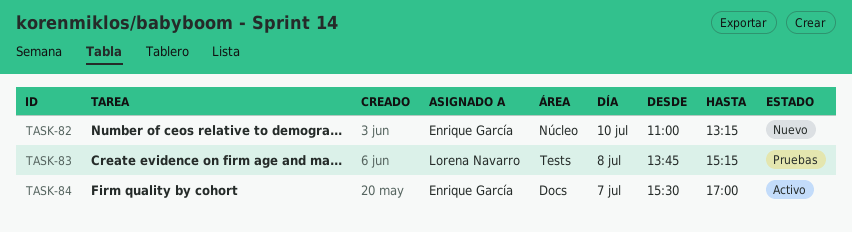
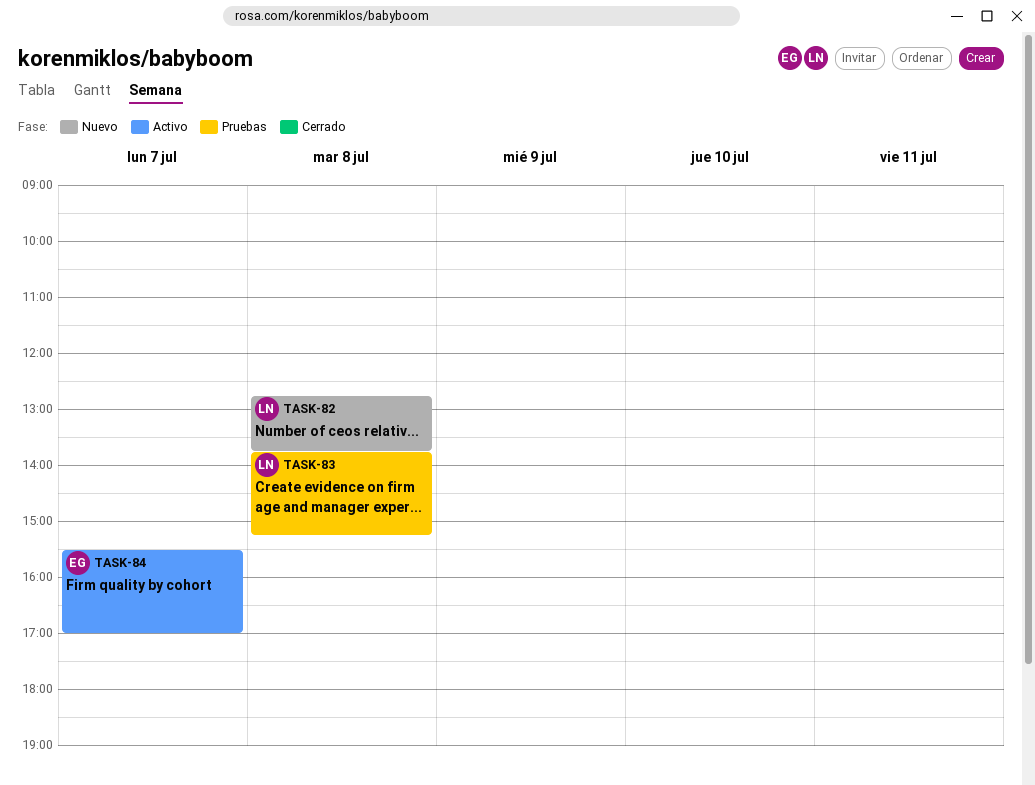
TASK-82, owner: Enrique García -> Lorena Navarro
TASK-82, day: Jul 10 -> Jul 8
TASK-82, begins: 11:00 -> 12:45
TASK-82, ends: 13:15 -> 13:45

